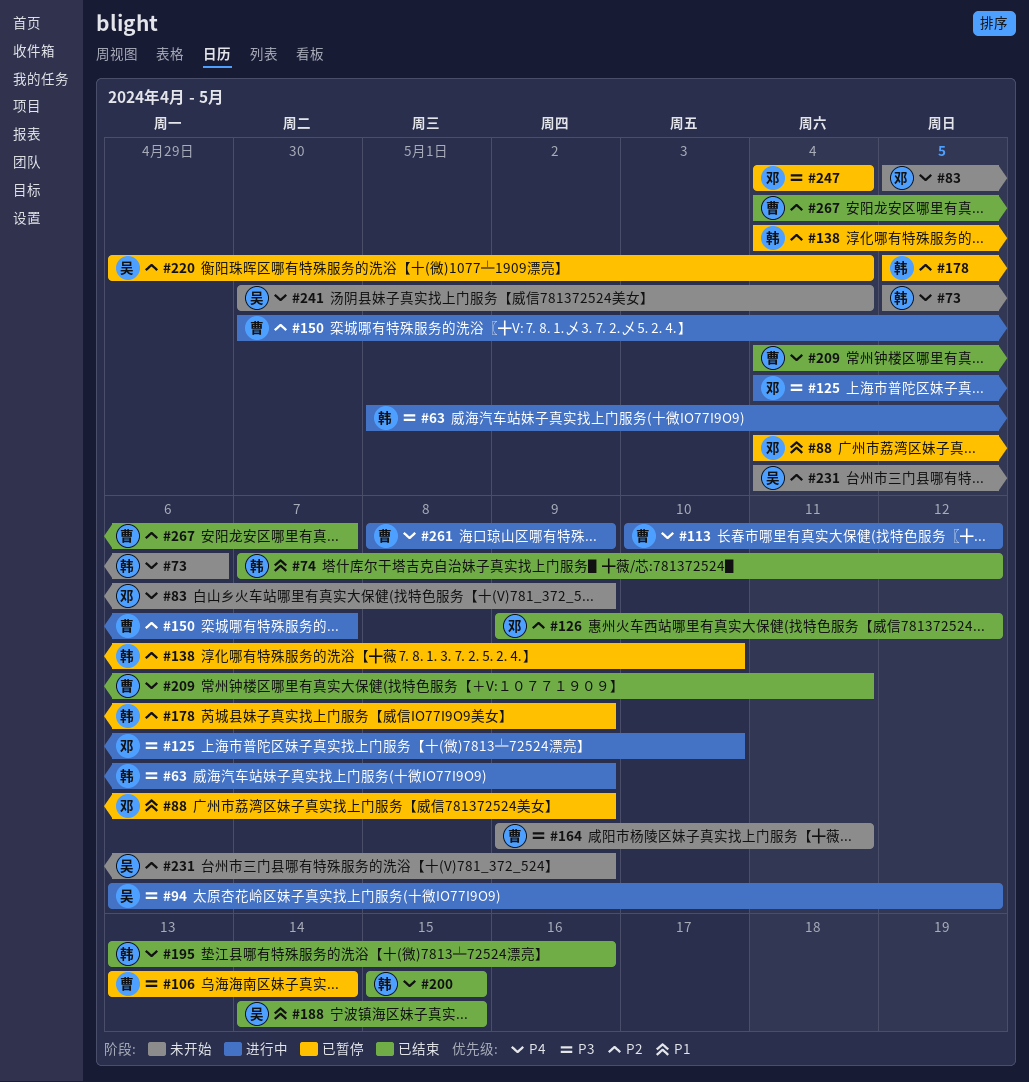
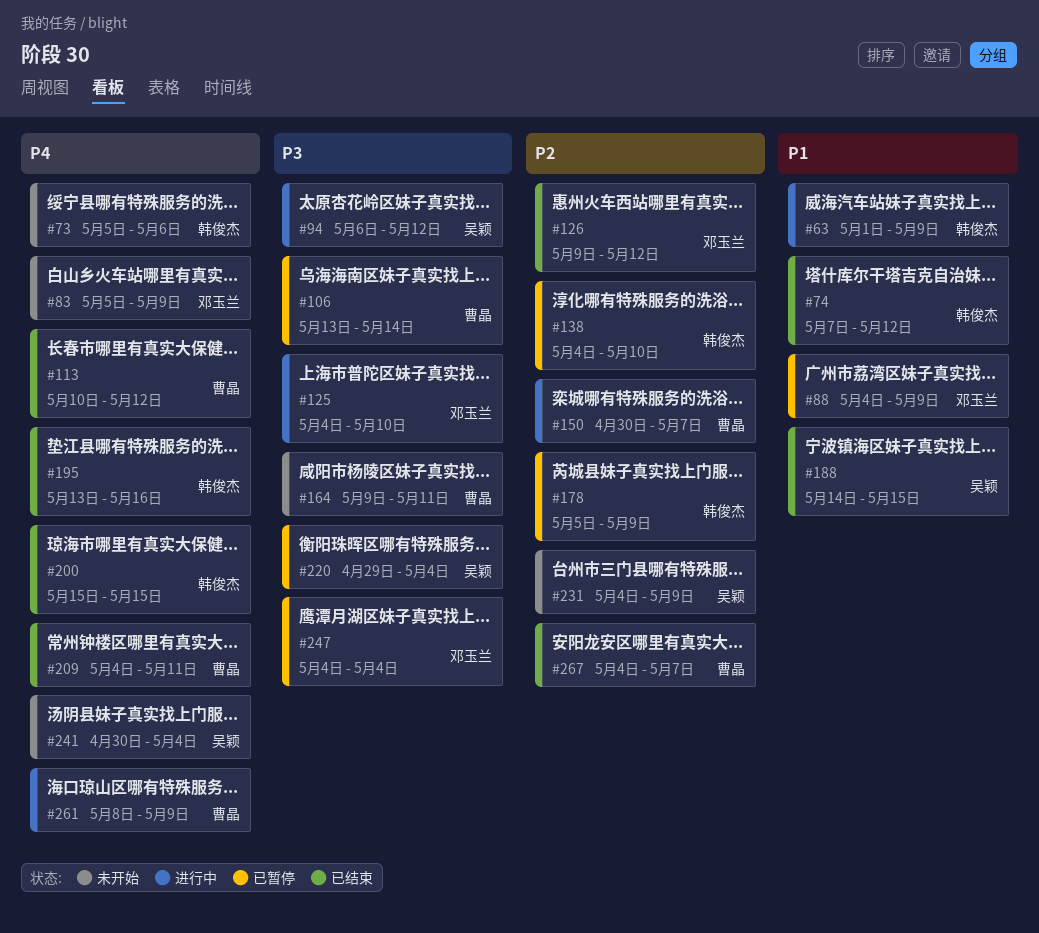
#63, priority: P3 -> P1
#113, status: 进行中 -> 已结束
#220, priority: P2 -> P3

